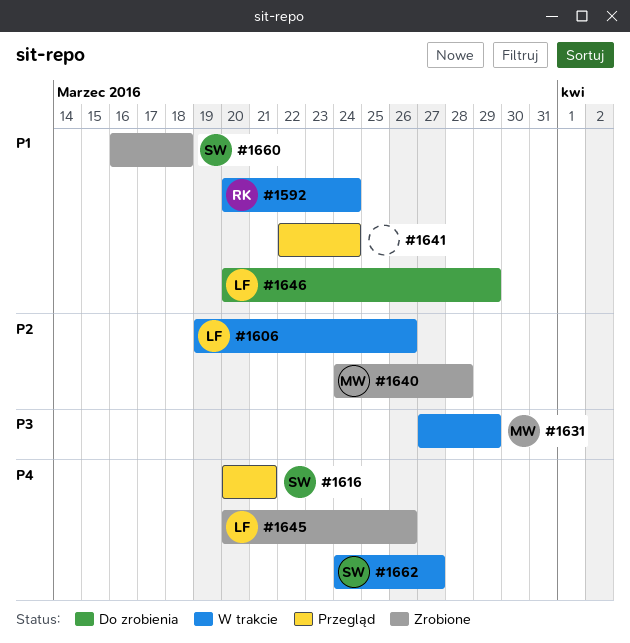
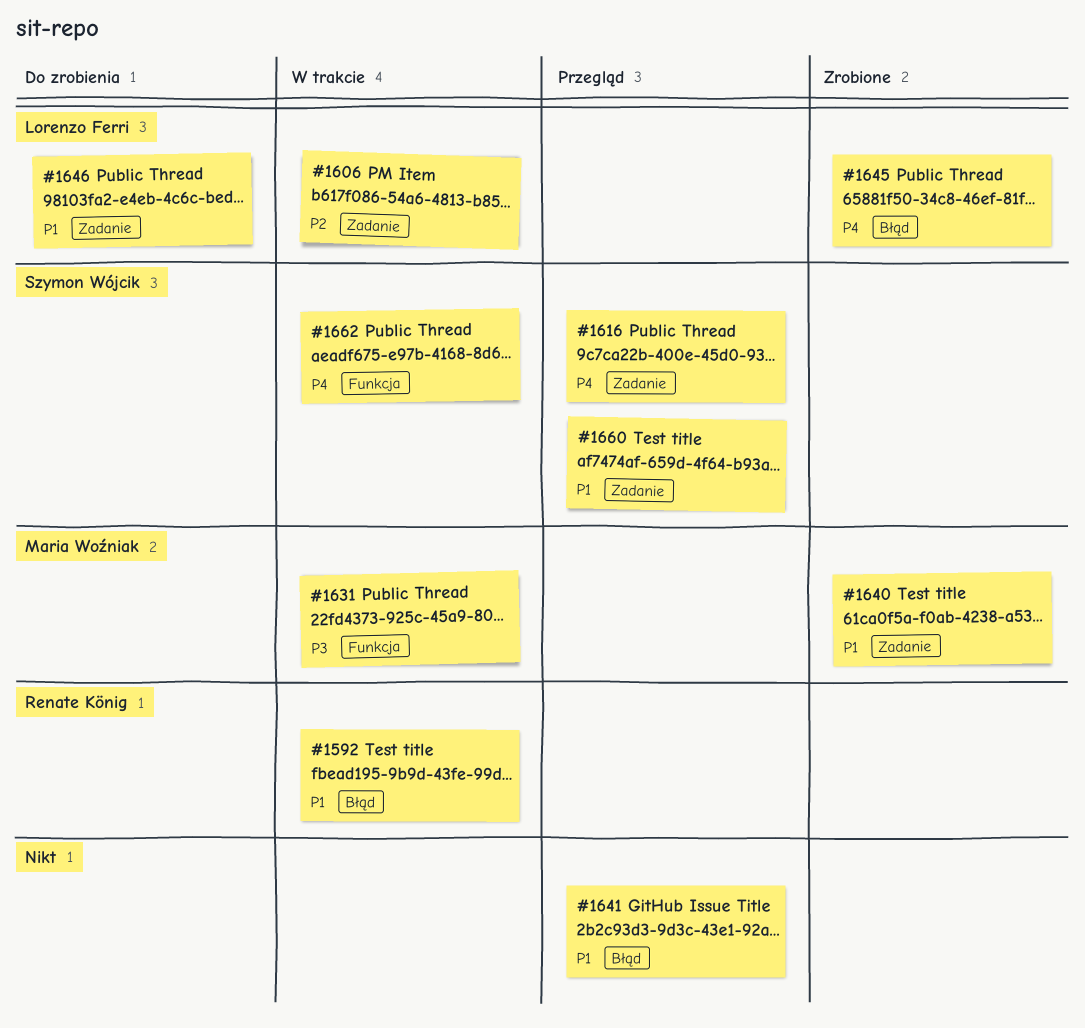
#1640, priority: P2 -> P1
#1660, status: Zrobione -> Przegląd

